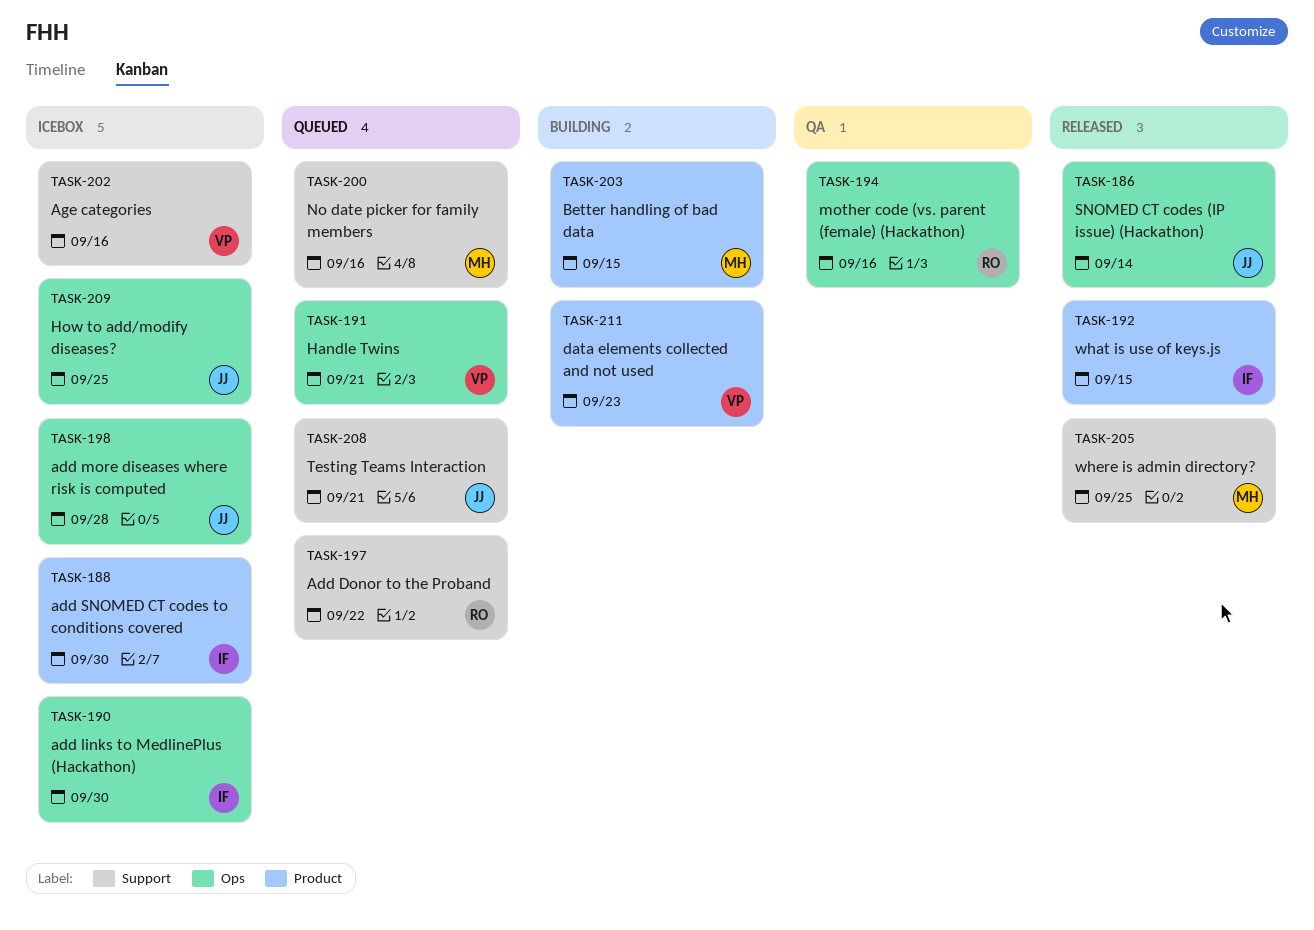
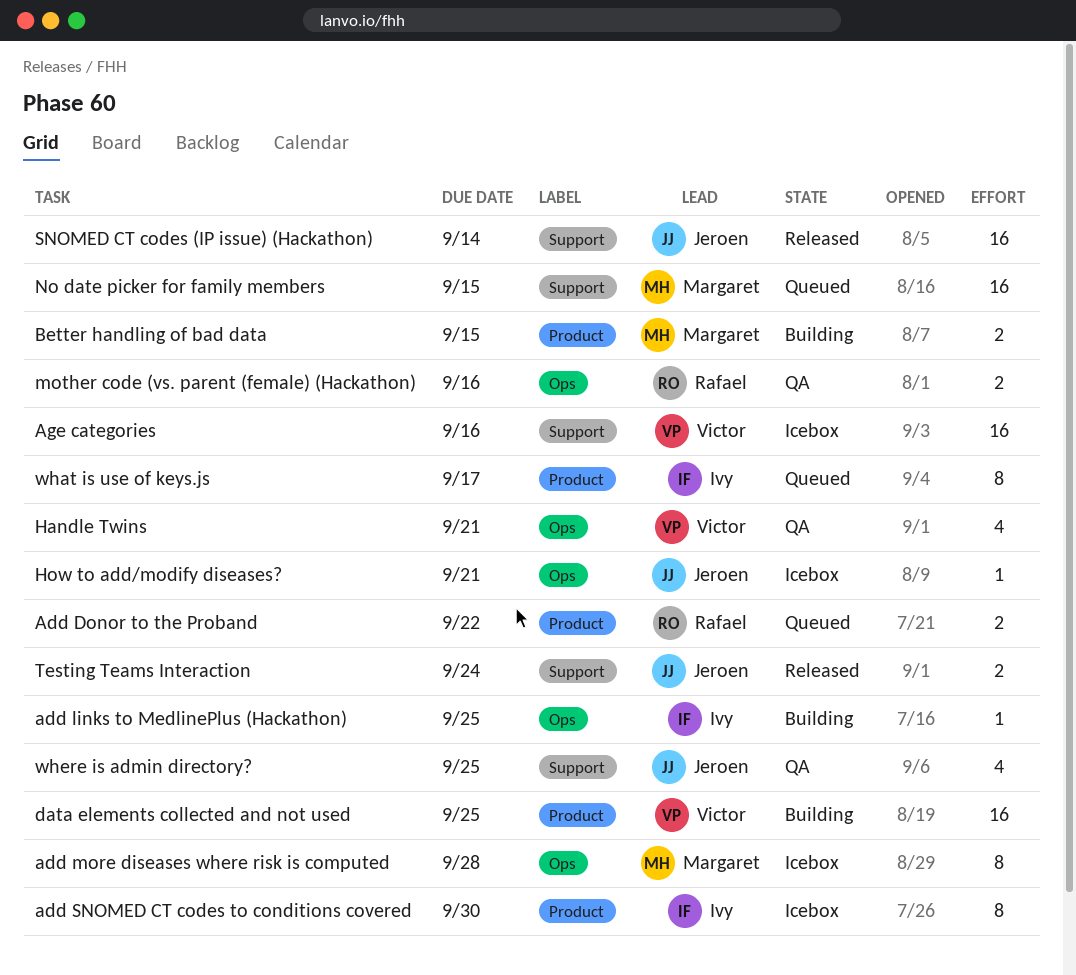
Add Donor to the Proband, label: Support -> Product
add links to MedlinePlus (Hackathon), status: Icebox -> Building
add links to MedlinePlus (Hackathon), due: Sep 30 -> Sep 25
add more diseases where risk is computed, owner: Jeroen -> Margaret
data elements collected and not used, due: Sep 23 -> Sep 25
Handle Twins, status: Queued -> QA
How to add/modify diseases?, due: Sep 25 -> Sep 21
No date picker for family members, due: Sep 16 -> Sep 15
SNOMED CT codes (IP issue) (Hackathon), label: Ops -> Support
Testing Teams Interaction, status: Queued -> Released
Testing Teams Interaction, due: Sep 21 -> Sep 24
what is use of keys.js, status: Released -> Queued
what is use of keys.js, due: Sep 15 -> Sep 17
where is admin directory?, status: Released -> QA
where is admin directory?, owner: Margaret -> Jeroen

